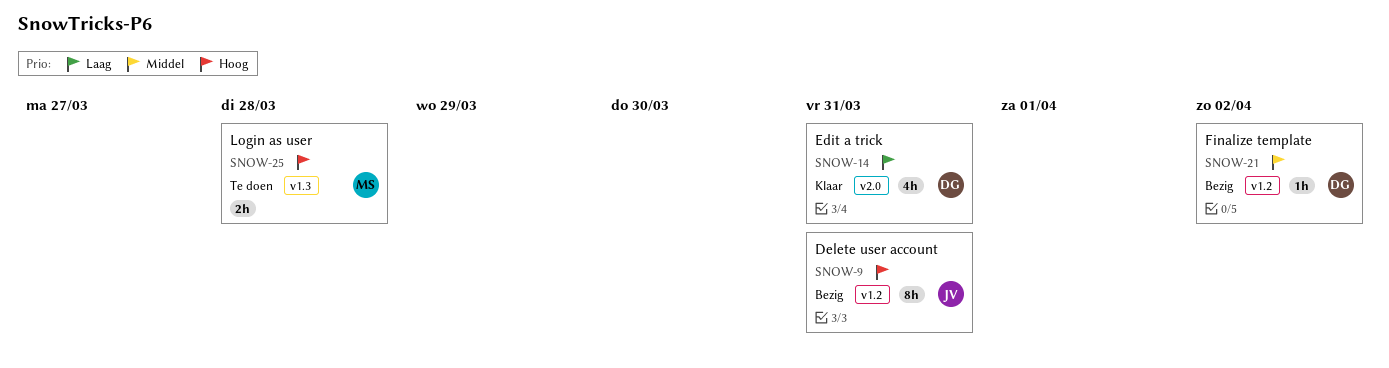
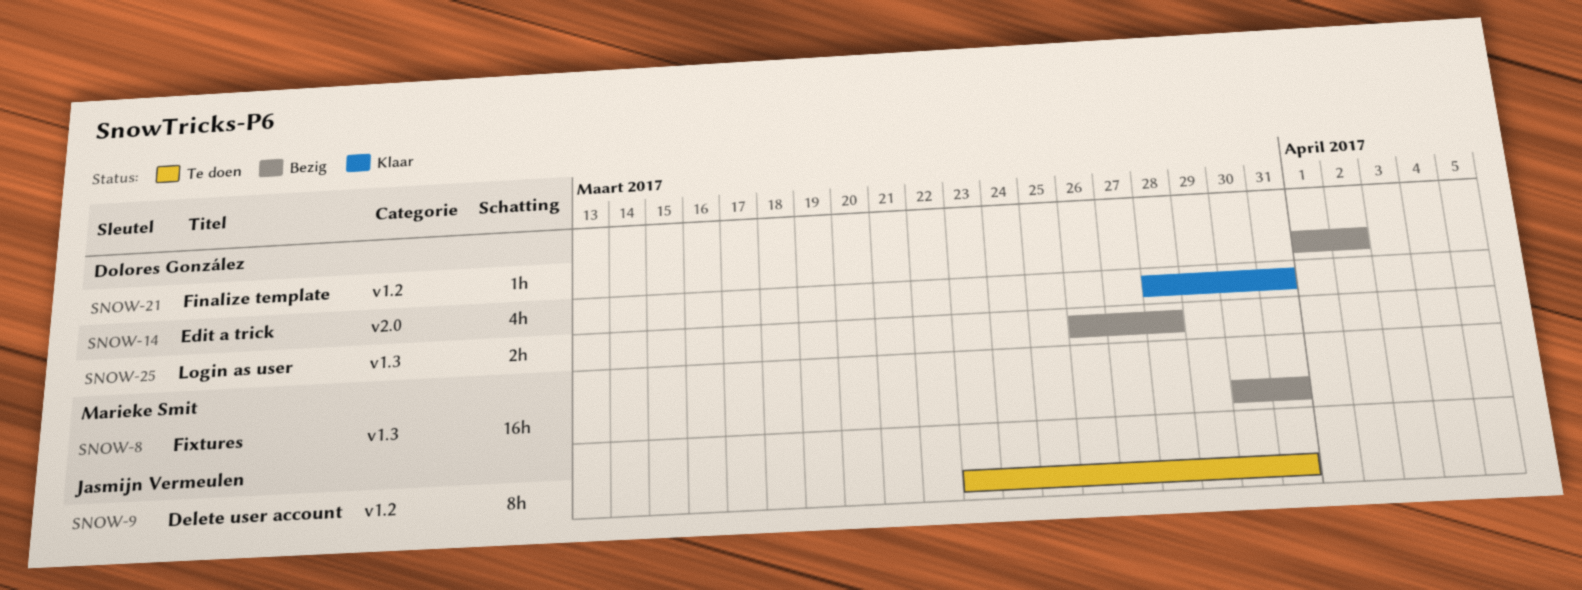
SNOW-8: none -> present
SNOW-9, status: Bezig -> Te doen
SNOW-25, status: Te doen -> Bezig
SNOW-25, owner: Marieke Smit -> Dolores González

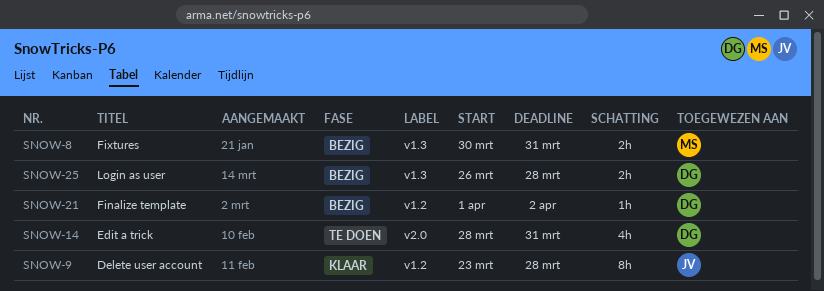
SNOW-8, estimate: 16h -> 2h
SNOW-9, status: Te doen -> Klaar
SNOW-9, due: Mar 31 -> Mar 28
SNOW-14, status: Klaar -> Te doen

